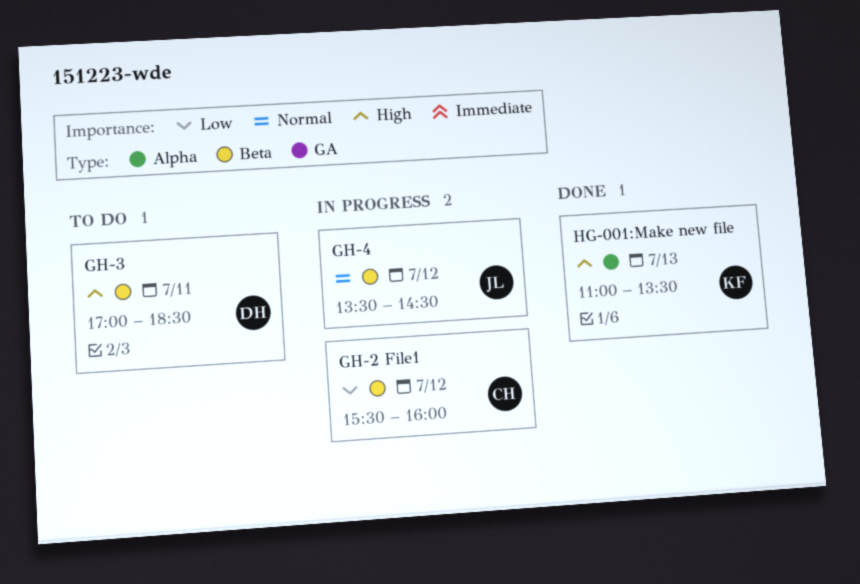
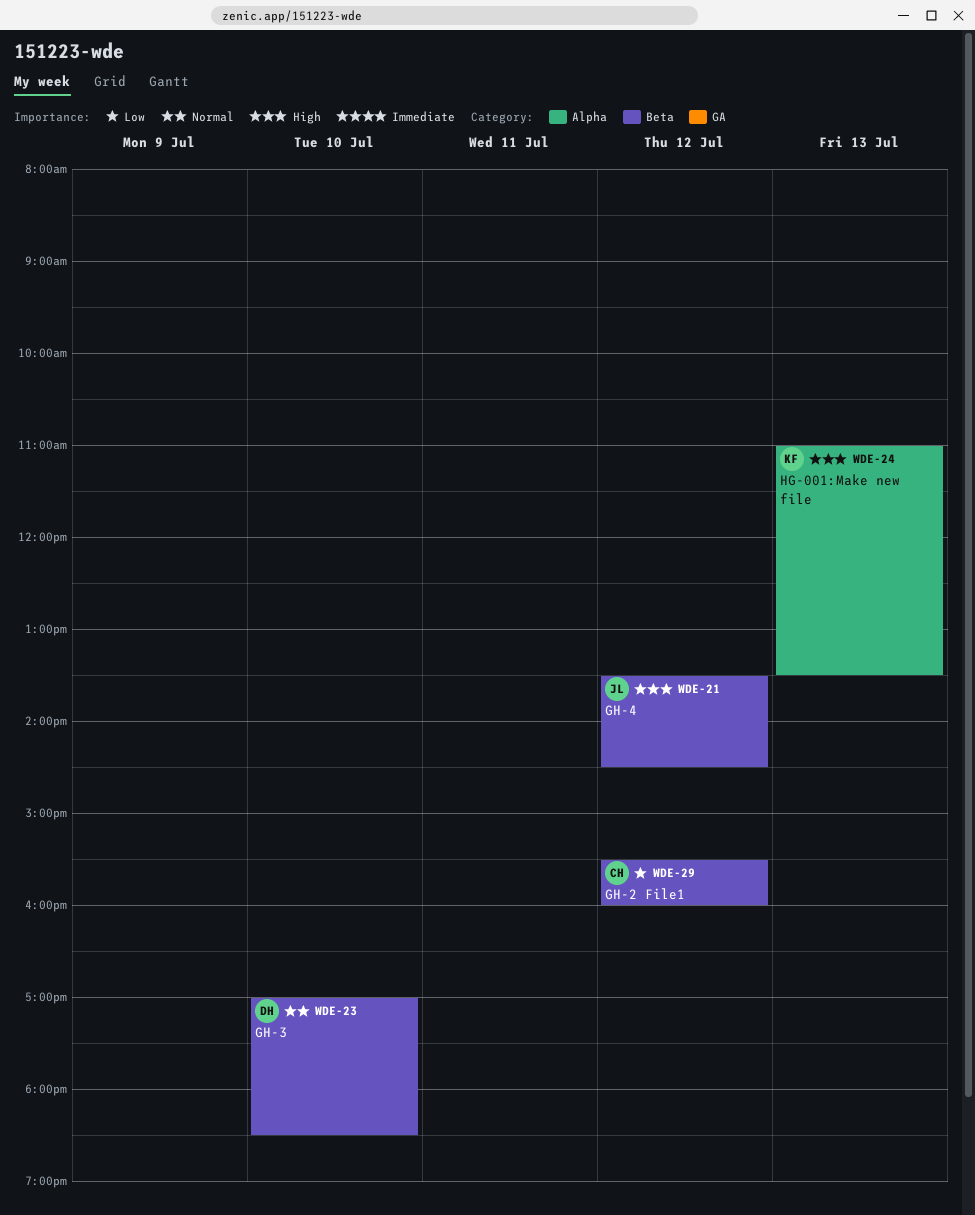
GH-3, priority: High -> Normal
GH-3, day: Jul 11 -> Jul 10
GH-4, priority: Normal -> High

